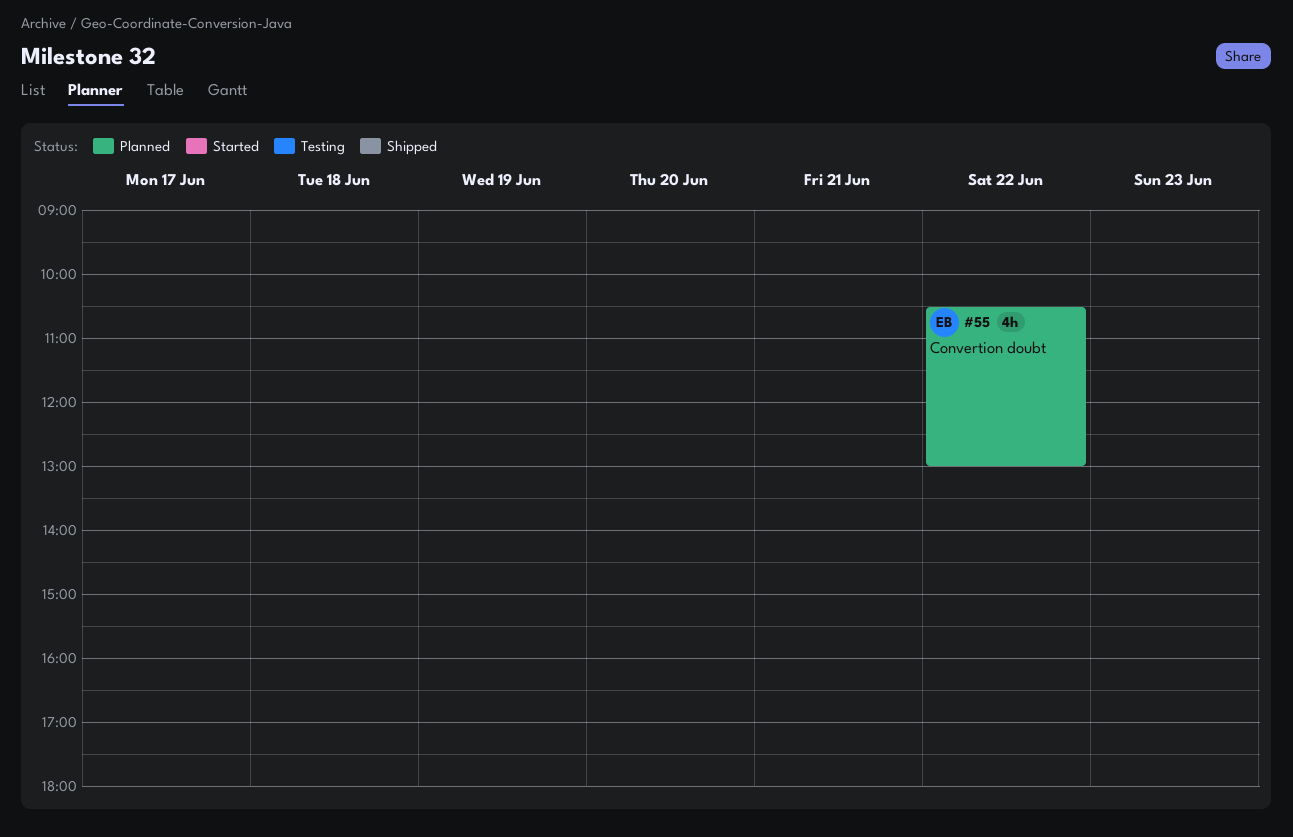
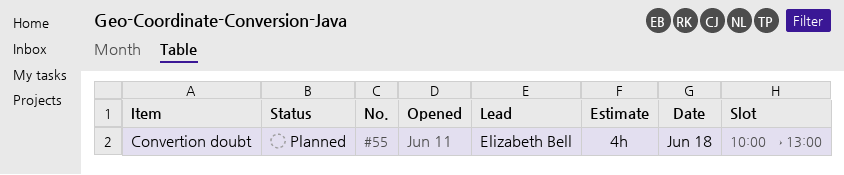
#55, day: Jun 22 -> Jun 18
#55, begins: 10:30 -> 10:00

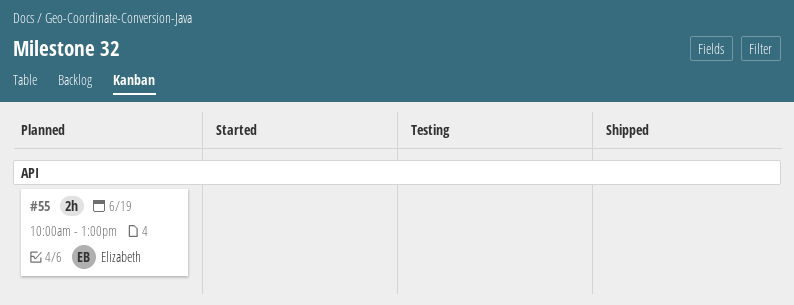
#55, estimate: 4h -> 2h
#55, day: Jun 18 -> Jun 19

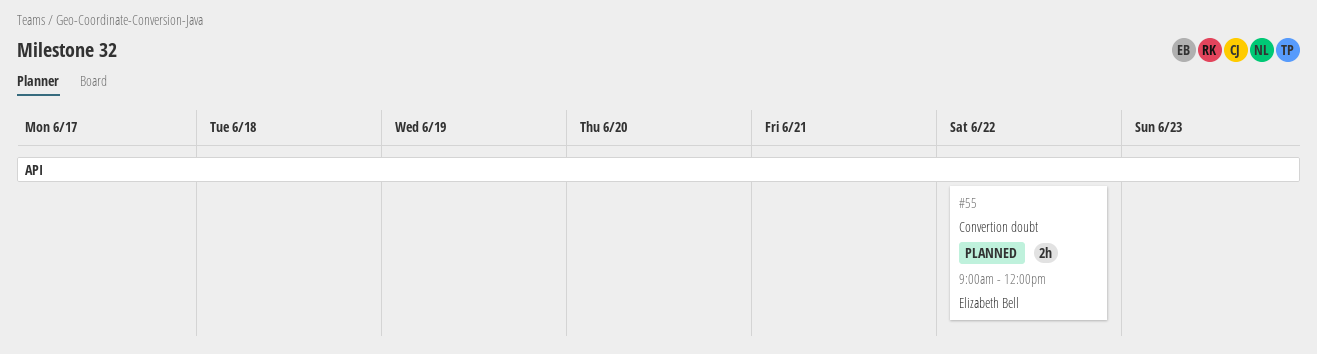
#55, day: Jun 19 -> Jun 22
#55, begins: 10:00 -> 09:00
#55, ends: 13:00 -> 12:00

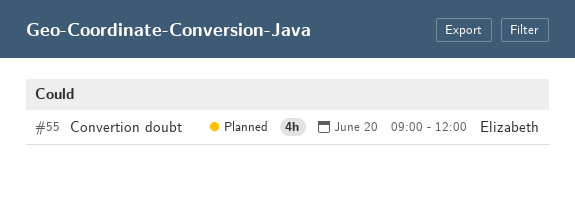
#55, estimate: 2h -> 4h
#55, day: Jun 22 -> Jun 20

